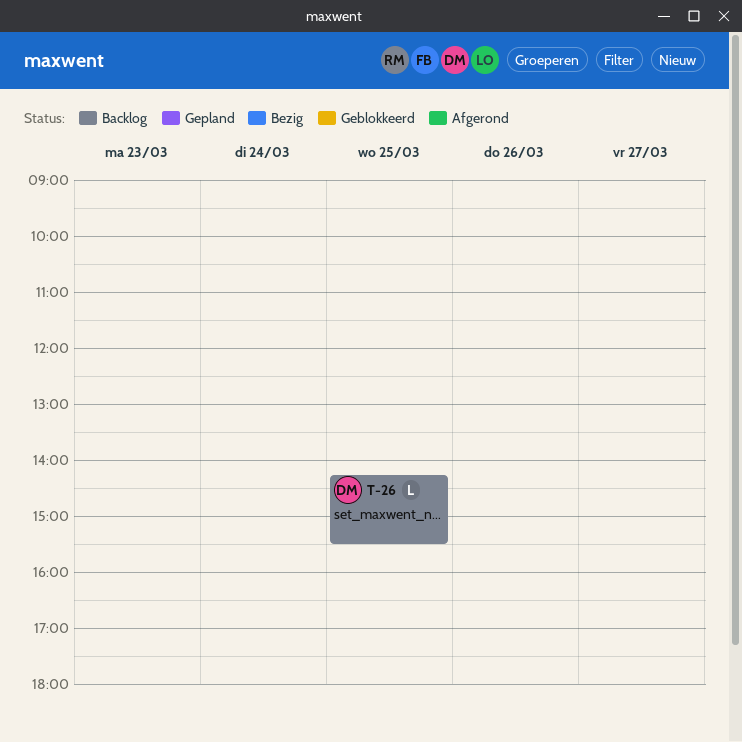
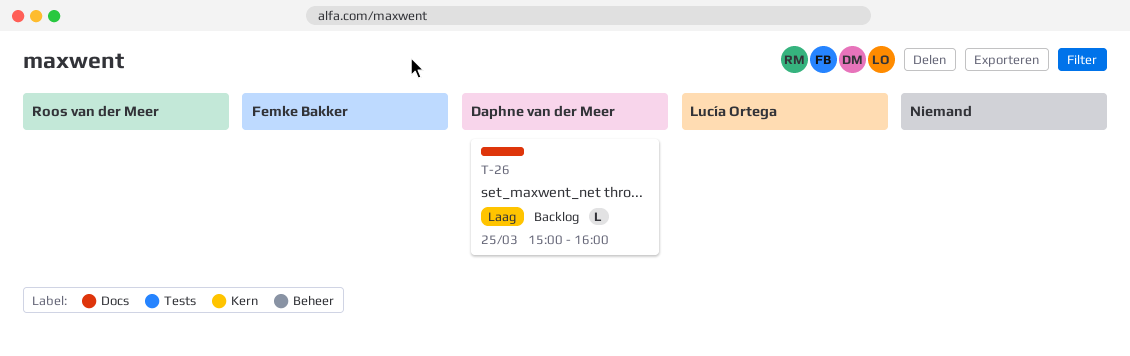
T-26, begins: 14:15 -> 15:00
T-26, ends: 15:30 -> 16:00

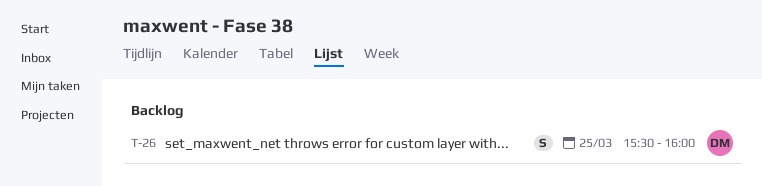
T-26, estimate: L -> S
T-26, begins: 15:00 -> 15:30

